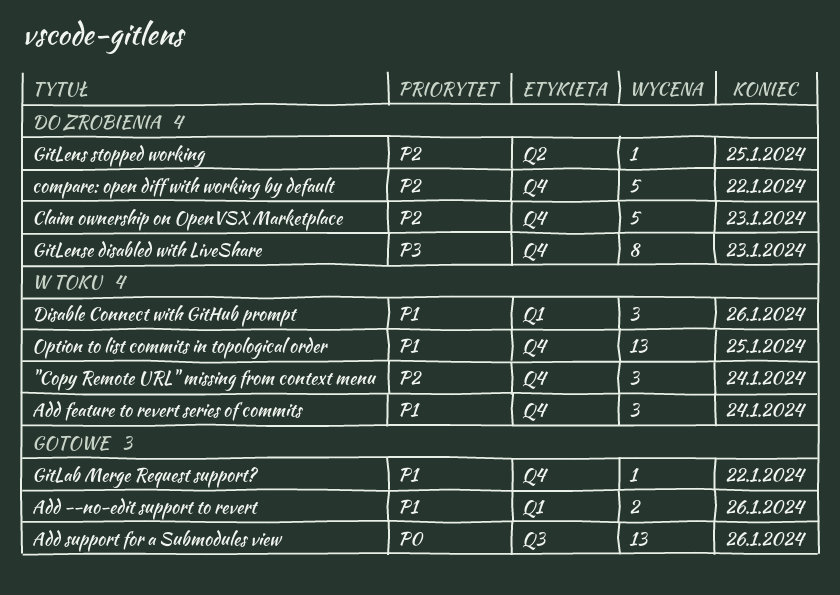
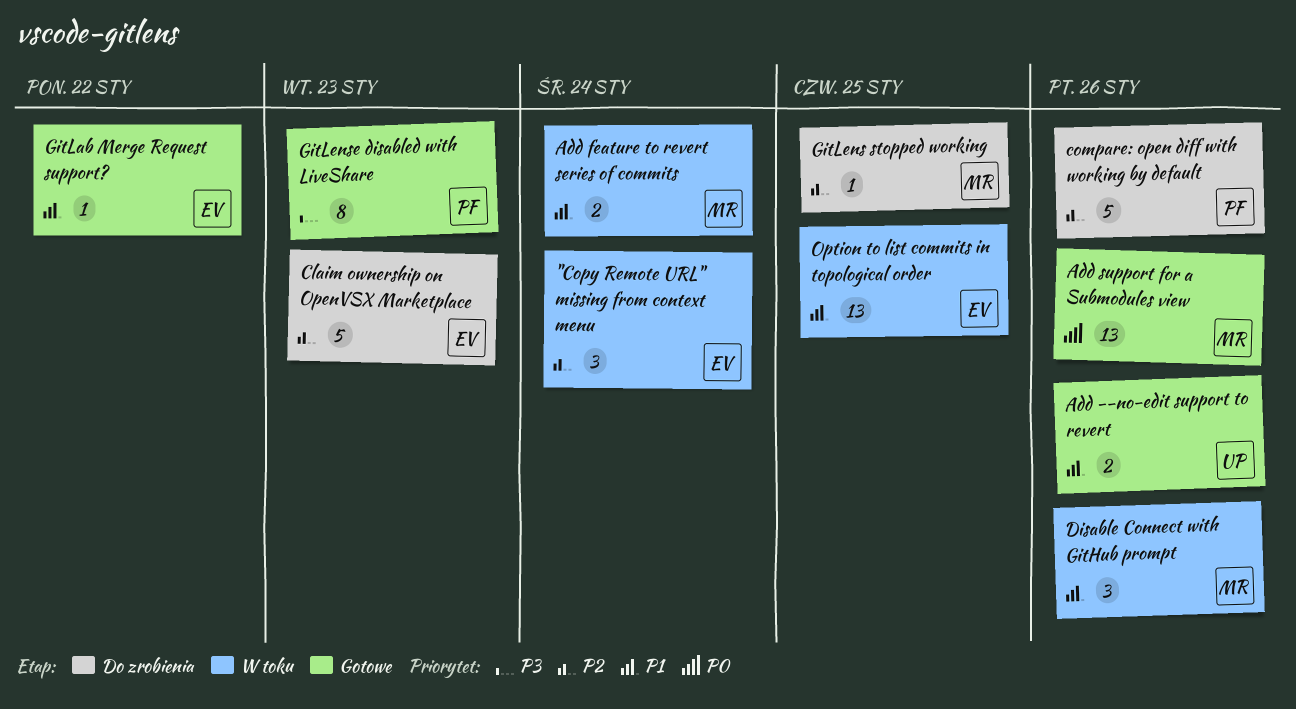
Add feature to revert series of commits, estimate: 3 -> 2
compare: open diff with working by default, due: Jan 22 -> Jan 26
GitLense disabled with LiveShare, status: Do zrobienia -> Gotowe

